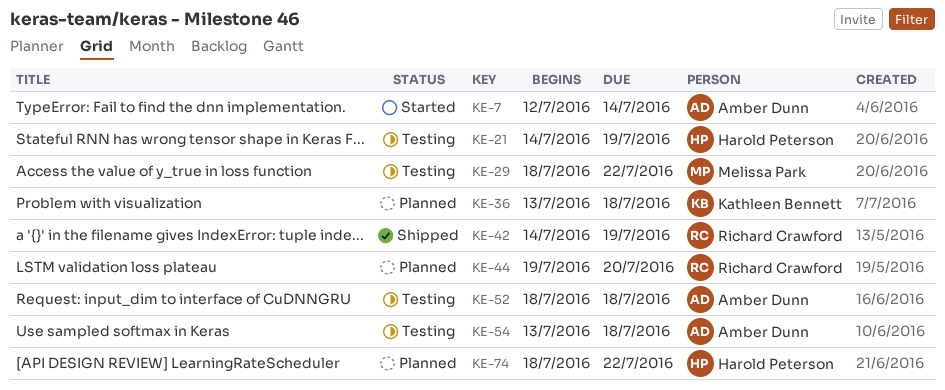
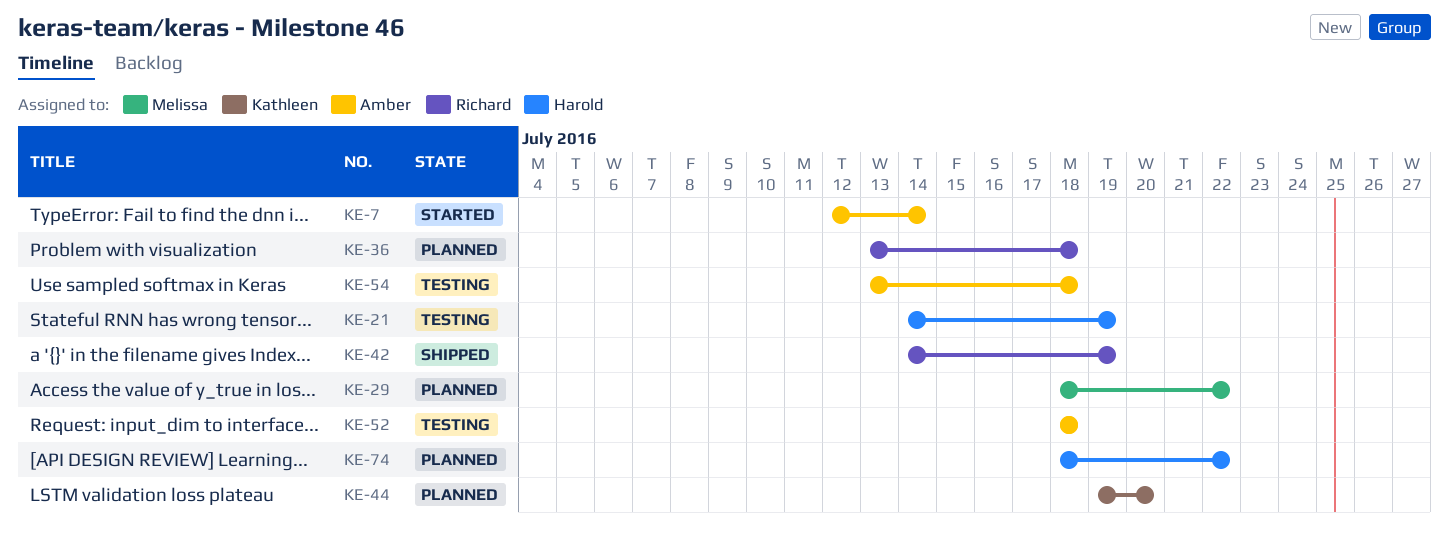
KE-29, status: Testing -> Planned
KE-36, owner: Kathleen Bennett -> Richard Crawford
KE-44, owner: Richard Crawford -> Kathleen Bennett

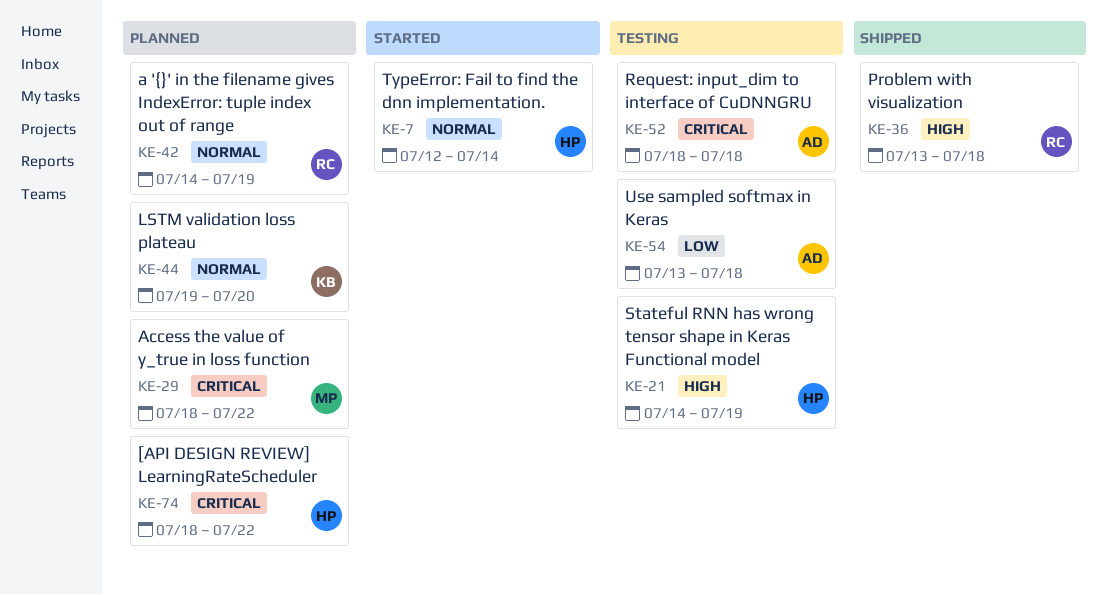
KE-7, owner: Amber -> Harold
KE-36, status: Planned -> Shipped
KE-42, status: Shipped -> Planned

